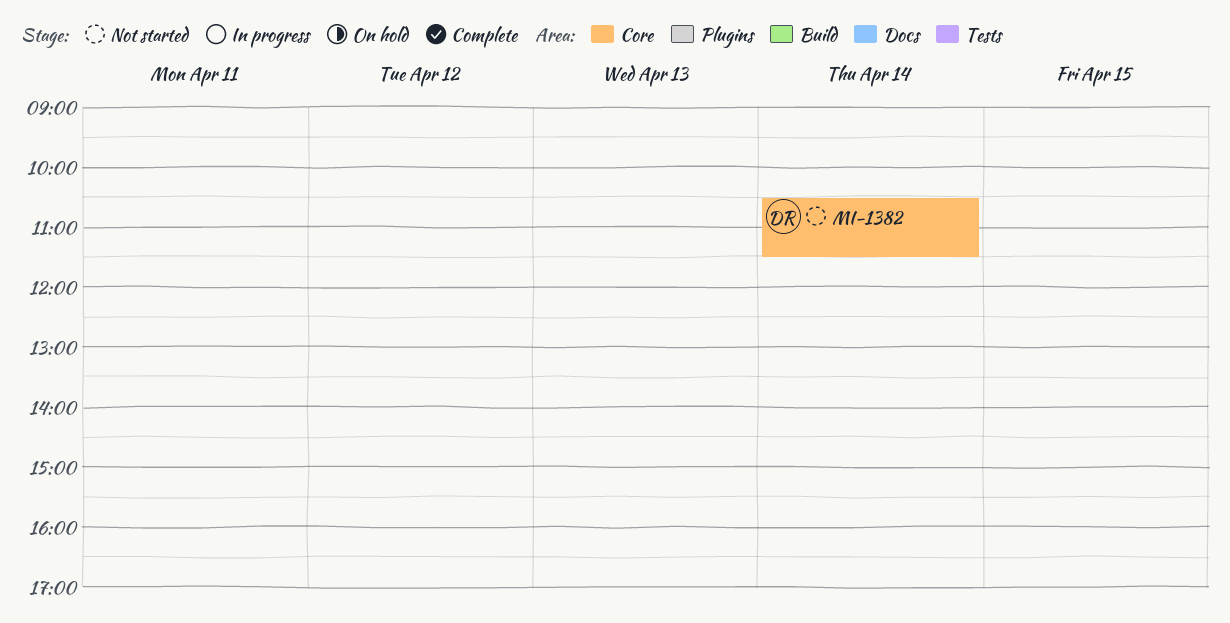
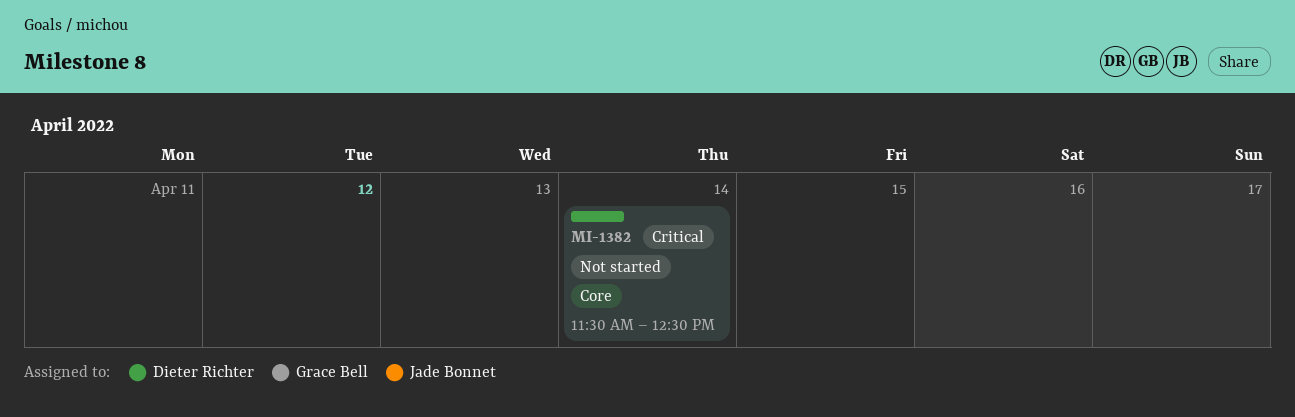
MI-1382, begins: 10:30 -> 11:30
MI-1382, ends: 11:30 -> 12:30

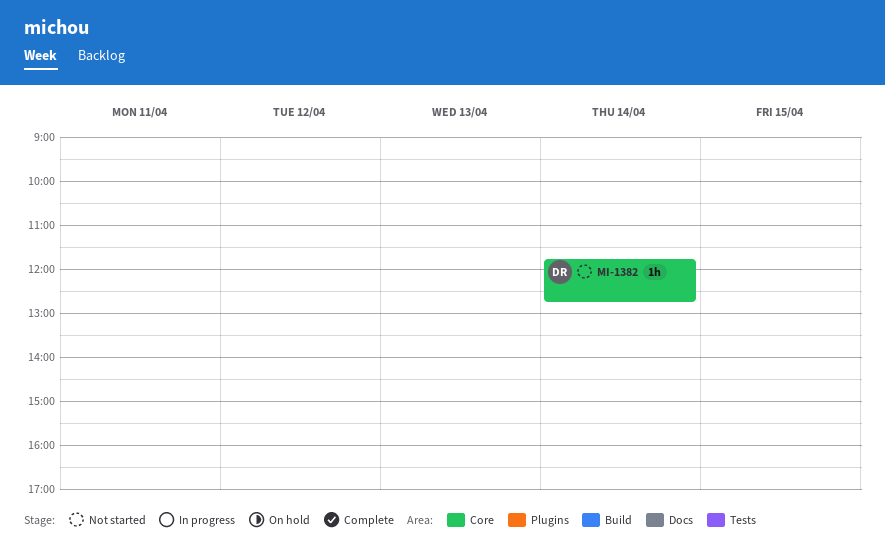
MI-1382, begins: 11:30 -> 11:45
MI-1382, ends: 12:30 -> 12:45

